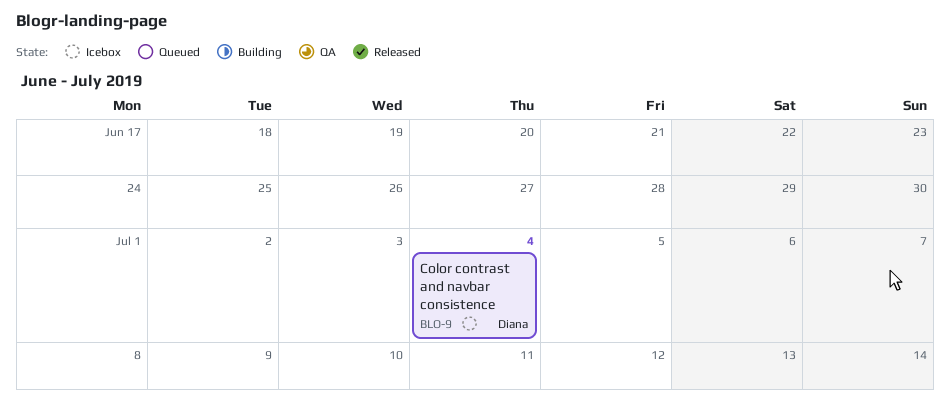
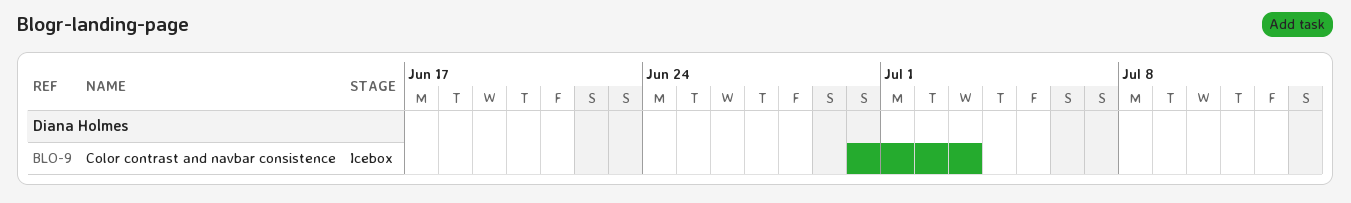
BLO-9, due: Jul 4 -> Jul 3

